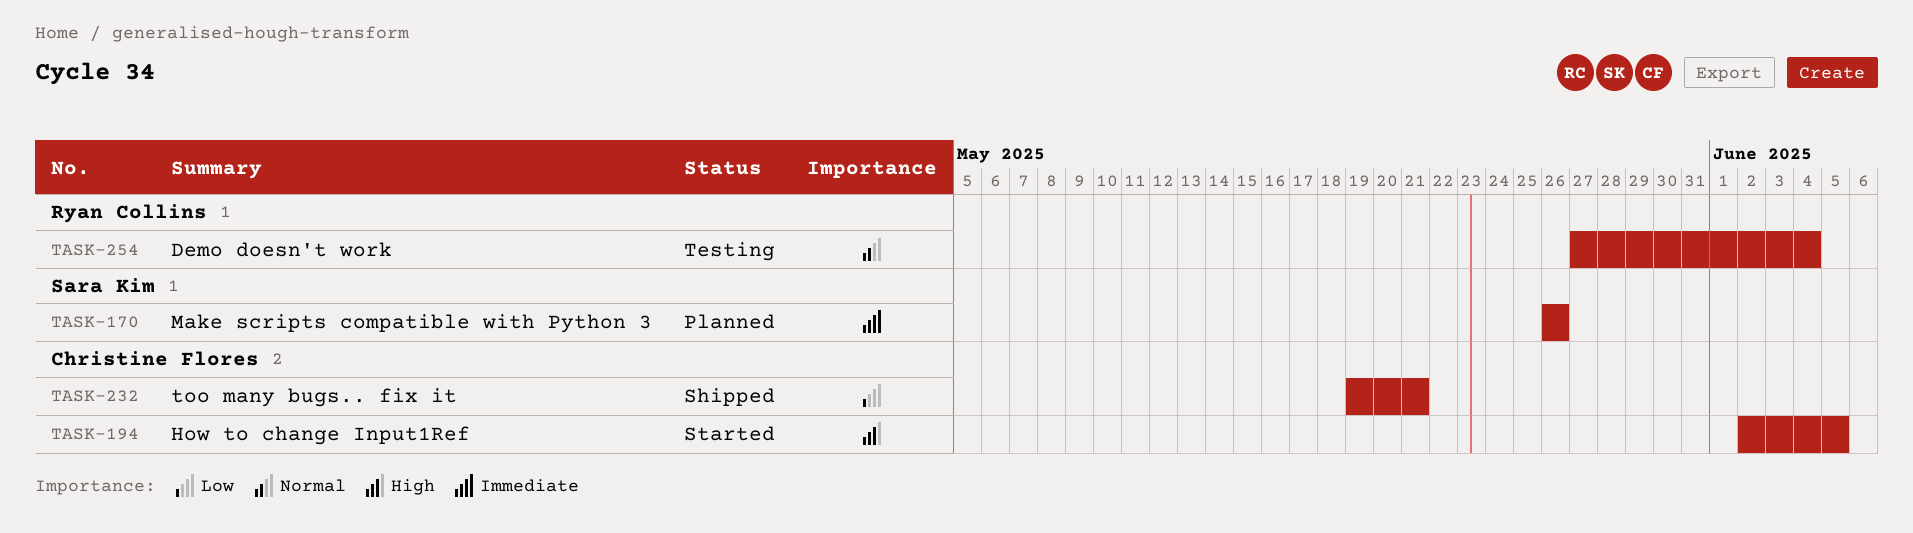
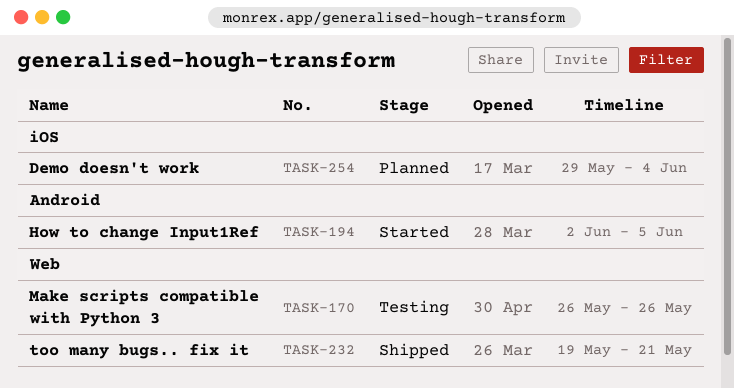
TASK-170, status: Planned -> Testing
TASK-254, status: Testing -> Planned
TASK-254, start: May 27 -> May 29

